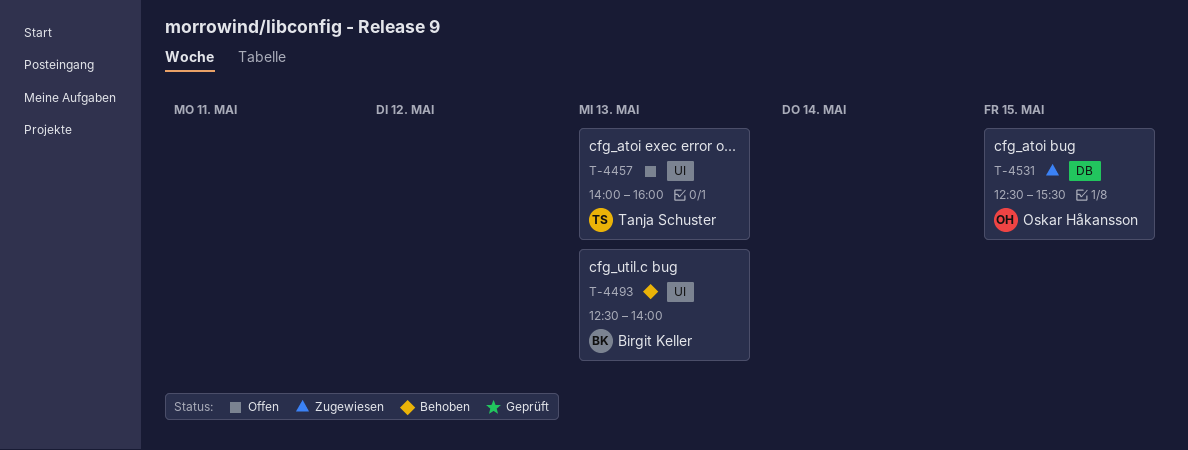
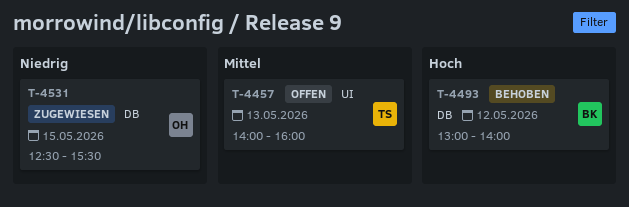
T-4493, label: UI -> DB
T-4493, day: May 13 -> May 12
T-4493, begins: 12:30 -> 13:00

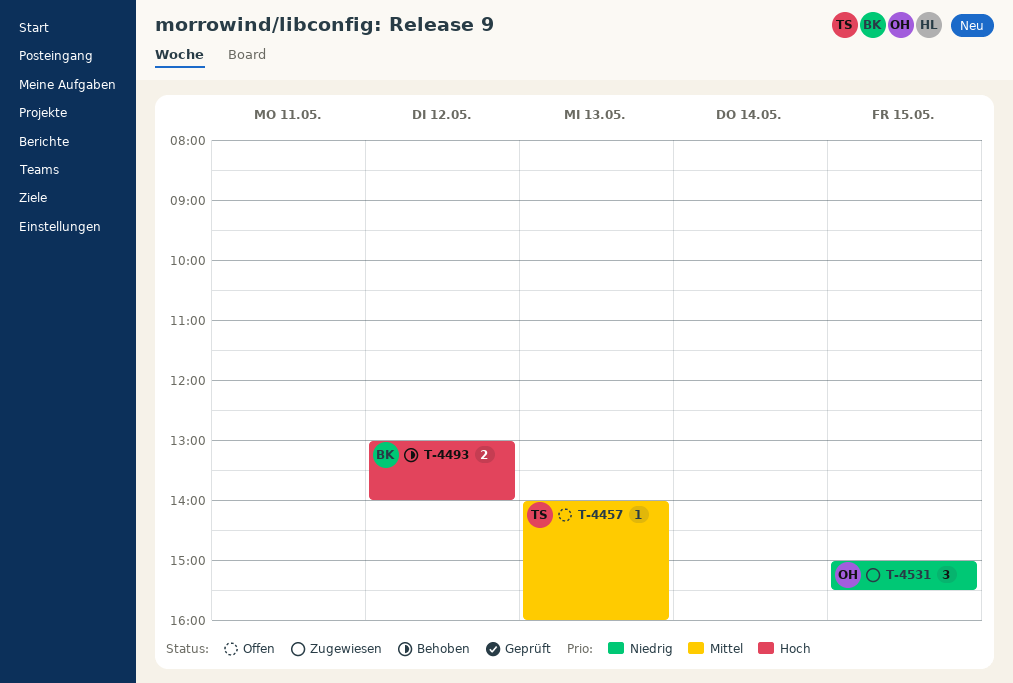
T-4531, begins: 12:30 -> 15:00

